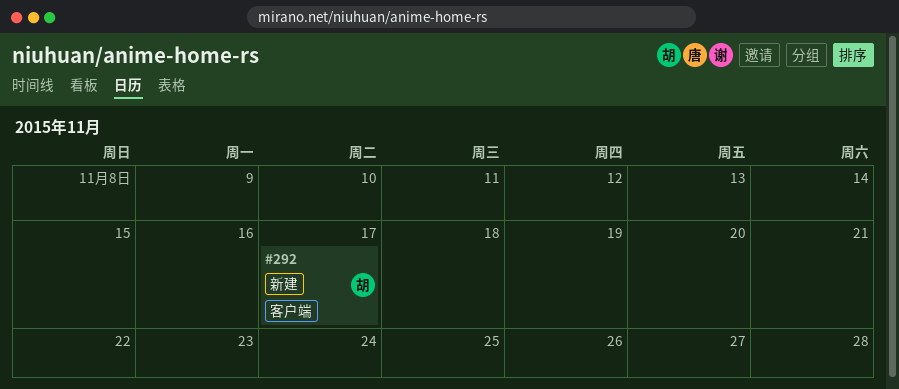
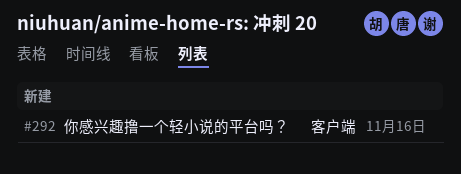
#292, due: Nov 17 -> Nov 16

